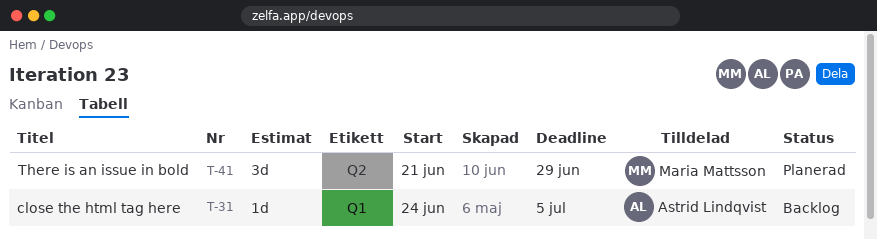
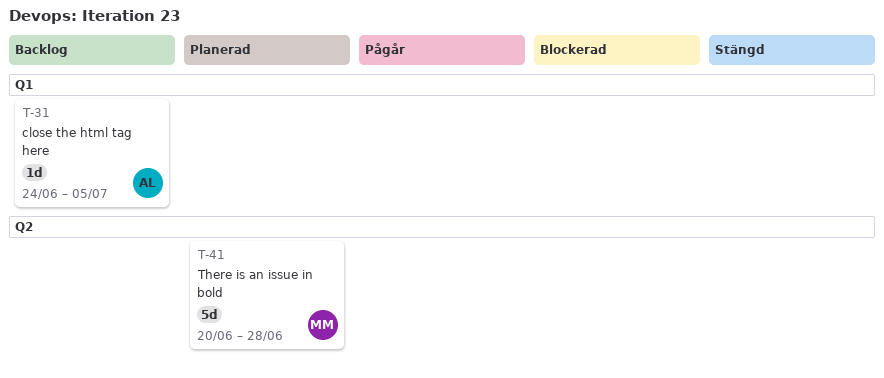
T-41, estimate: 3d -> 5d
T-41, start: Jun 21 -> Jun 20
T-41, due: Jun 29 -> Jun 28

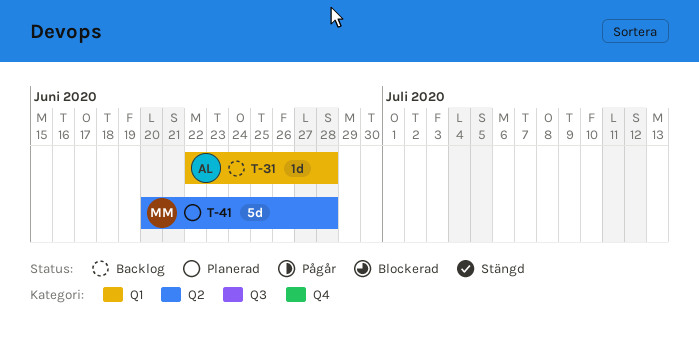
T-31, start: Jun 24 -> Jun 22
T-31, due: Jul 5 -> Jun 28

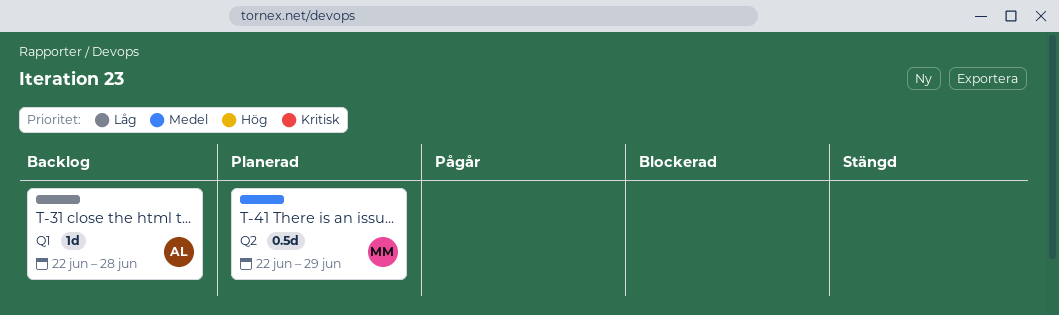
T-41, estimate: 5d -> 0.5d
T-41, start: Jun 20 -> Jun 22
T-41, due: Jun 28 -> Jun 29

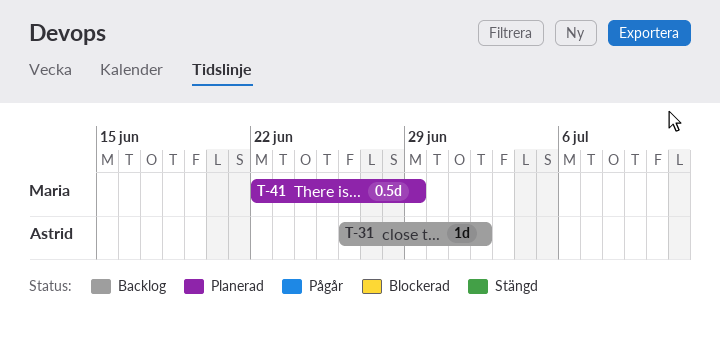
T-31, start: Jun 22 -> Jun 26
T-31, due: Jun 28 -> Jul 2

